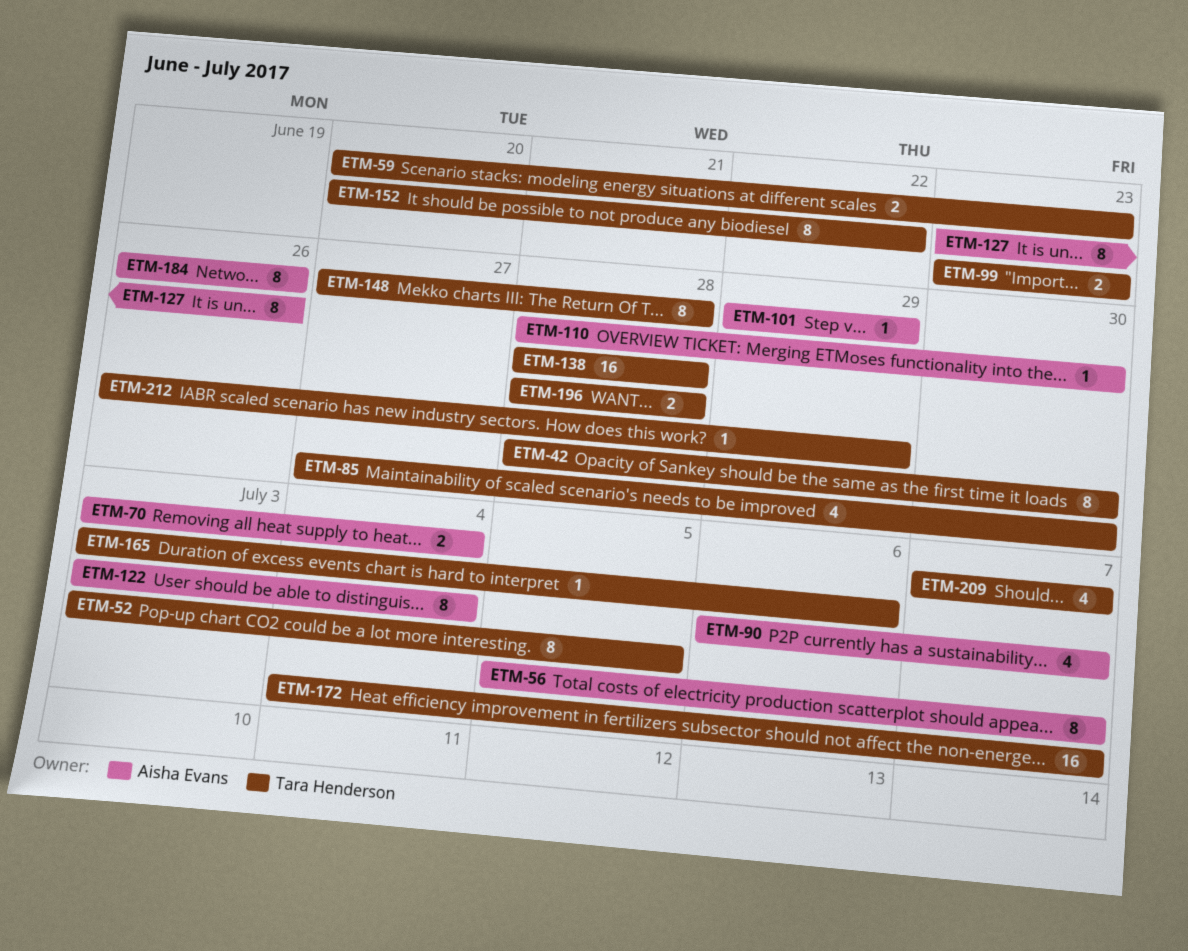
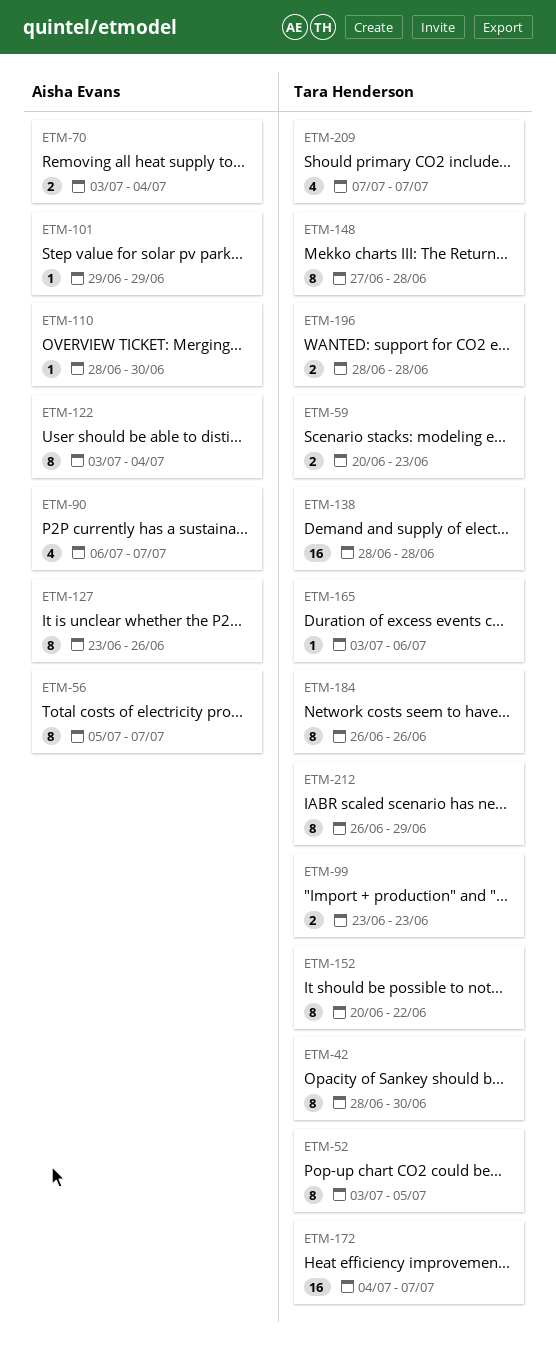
ETM-85: present -> none
ETM-184, owner: Aisha Evans -> Tara Henderson
ETM-212, estimate: 1 -> 8

